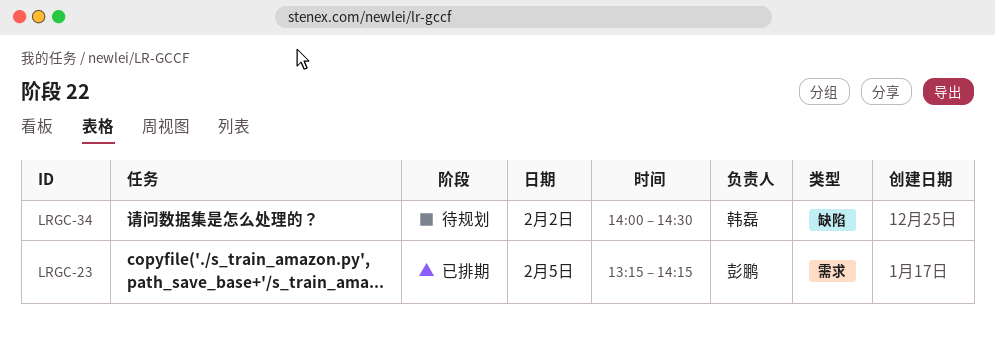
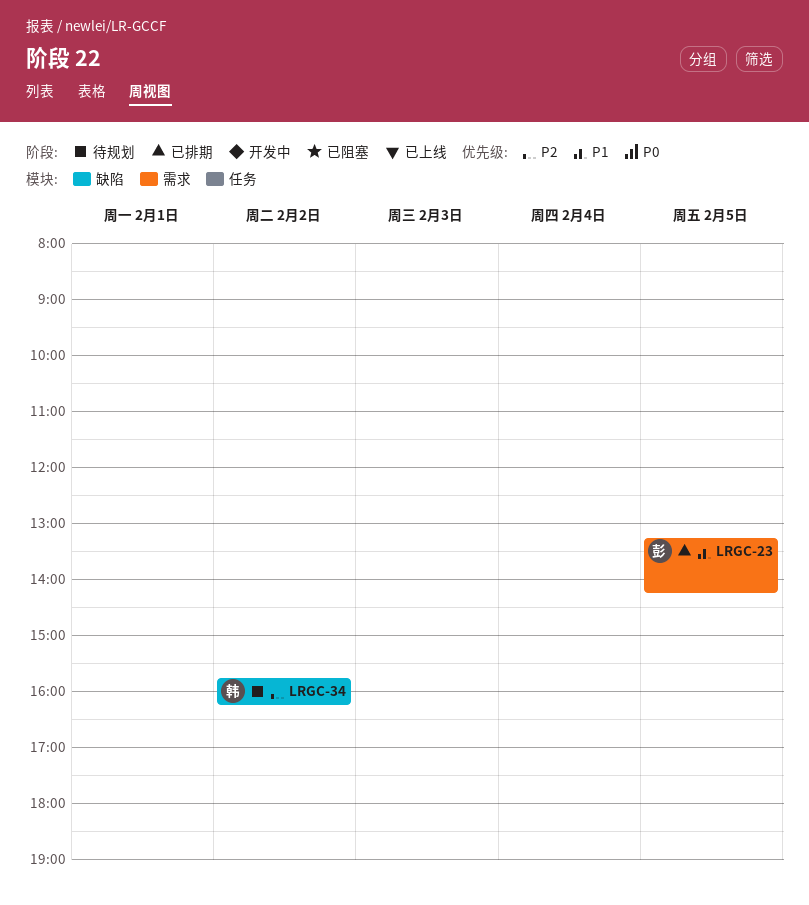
LRGC-34, begins: 14:00 -> 15:45
LRGC-34, ends: 14:30 -> 16:15

